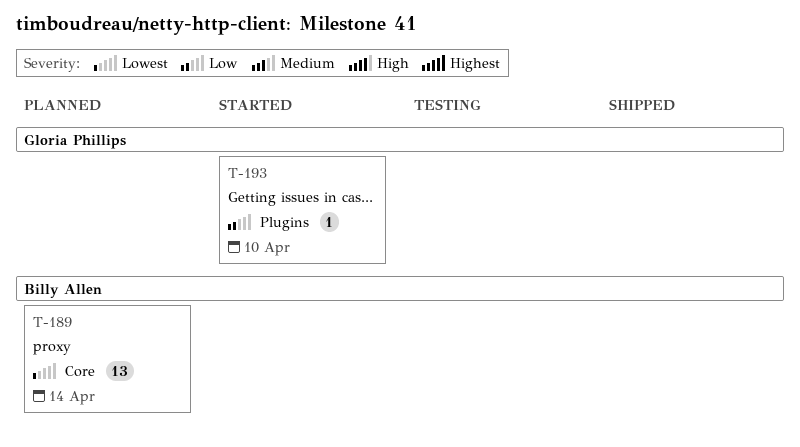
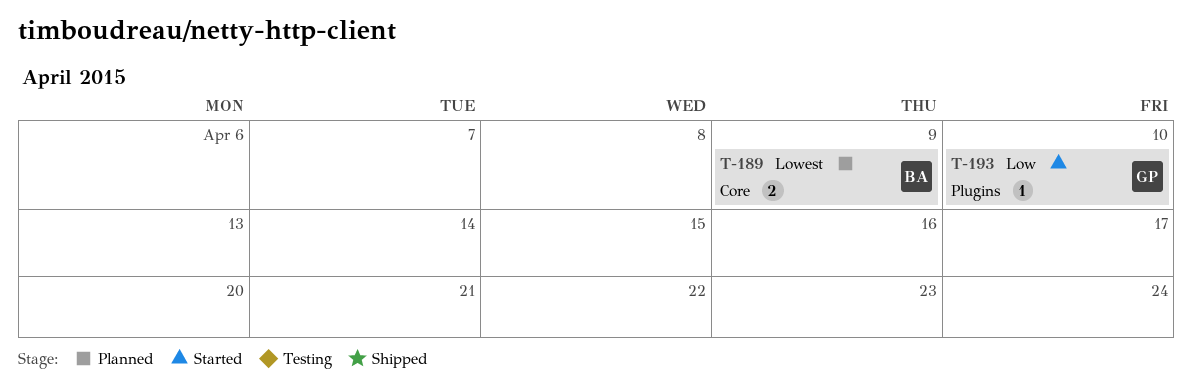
T-189, estimate: 13 -> 2
T-189, due: Apr 14 -> Apr 9

